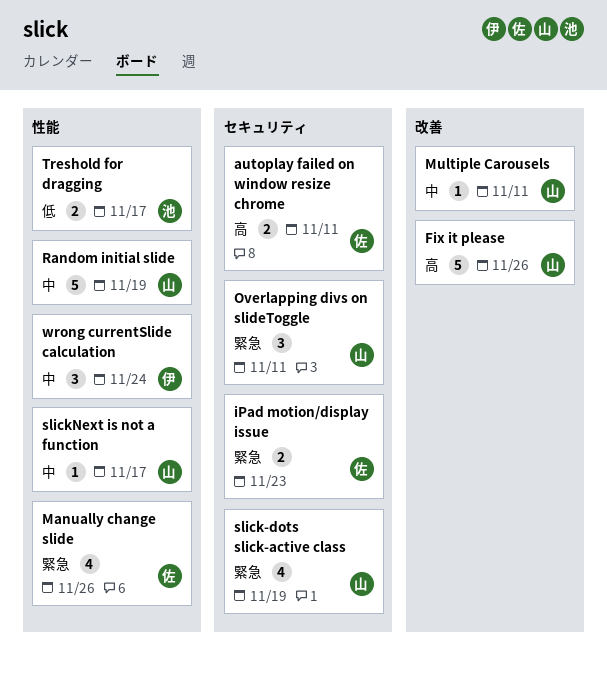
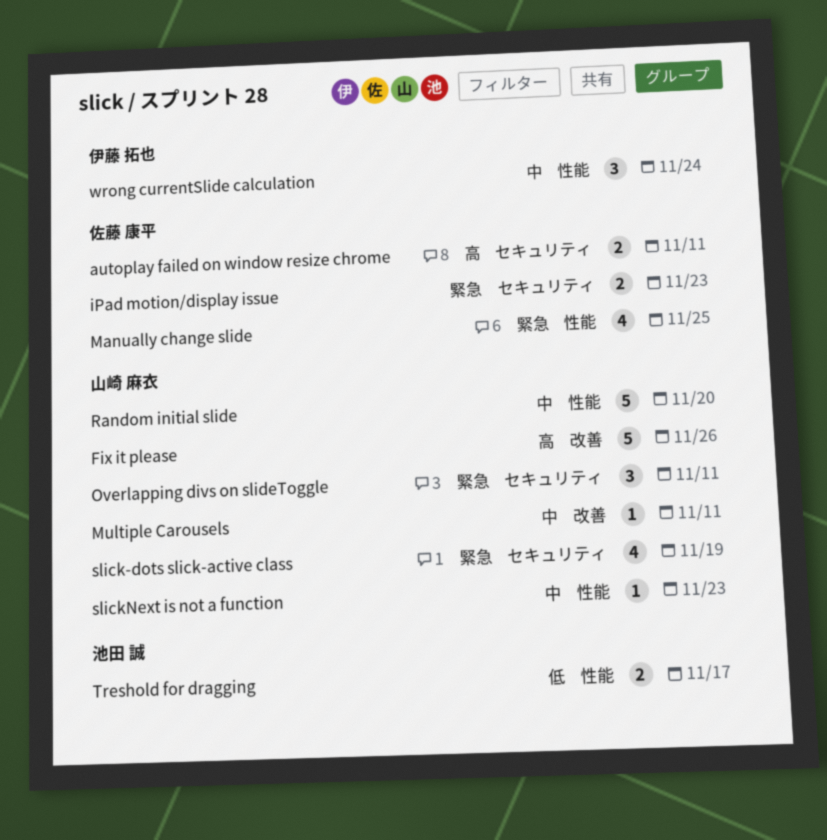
Manually change slide, due: Nov 26 -> Nov 25
Random initial slide, due: Nov 19 -> Nov 20
slickNext is not a function, due: Nov 17 -> Nov 23

